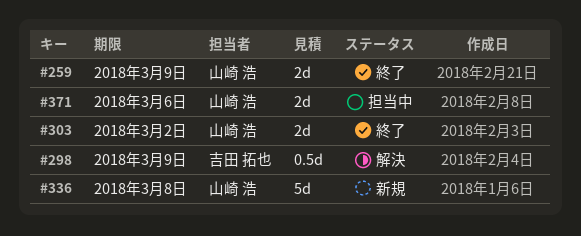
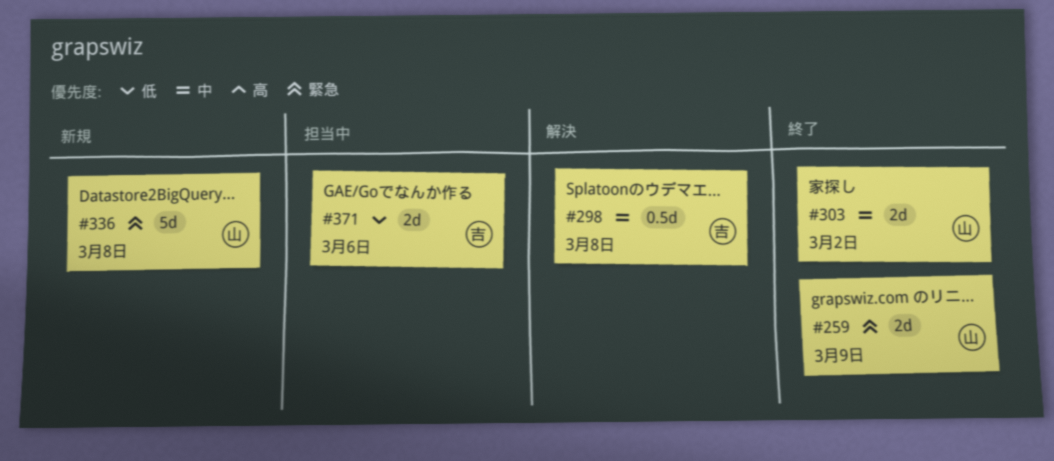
#298, due: Mar 9 -> Mar 8
#371, owner: 山崎 浩 -> 吉田 拓也

